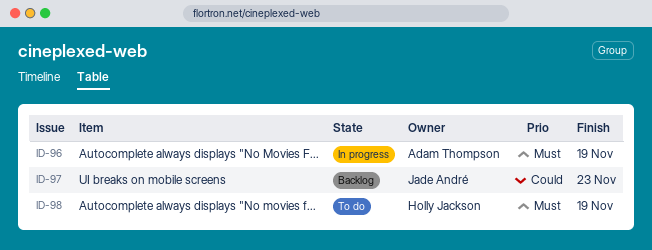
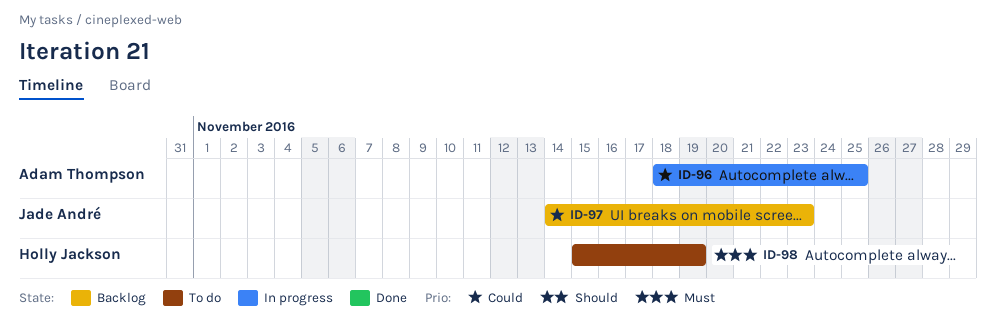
ID-96, priority: Must -> Could
ID-96, due: Nov 19 -> Nov 25

